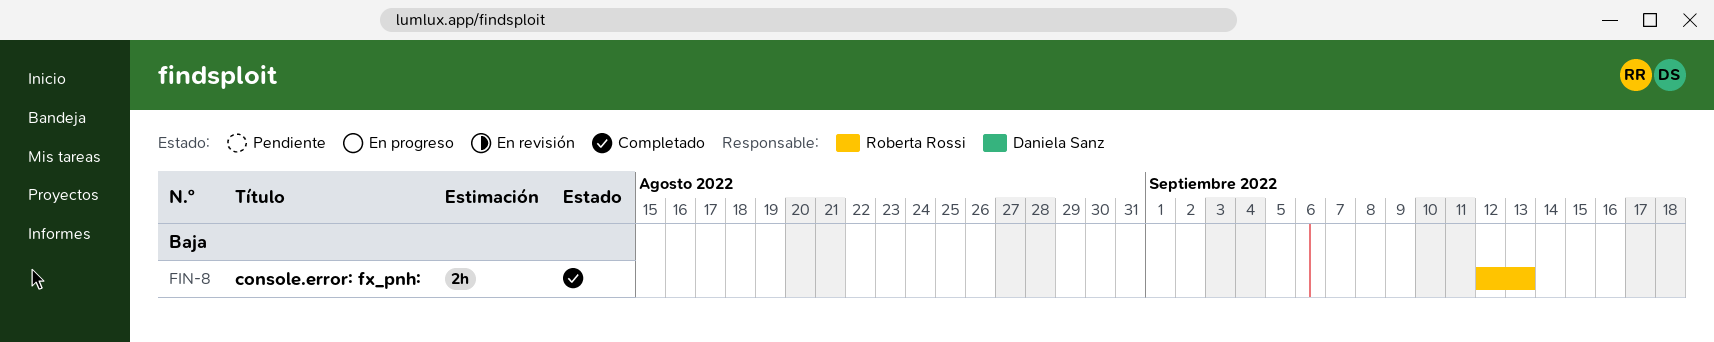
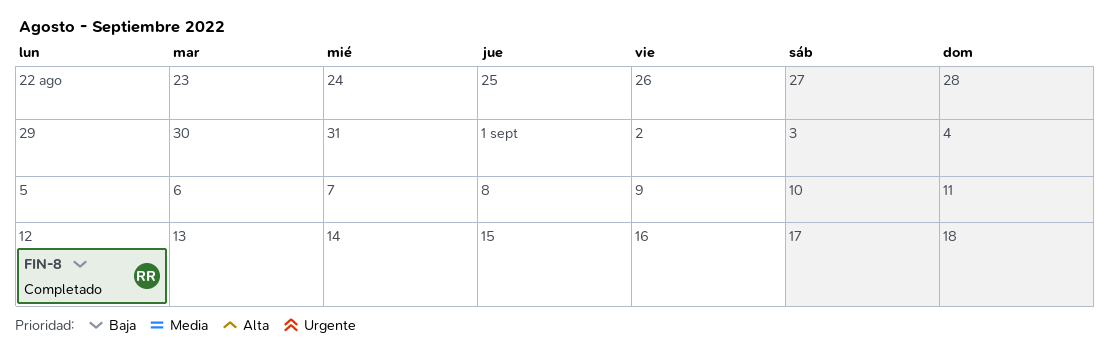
FIN-8, due: Sep 13 -> Sep 12

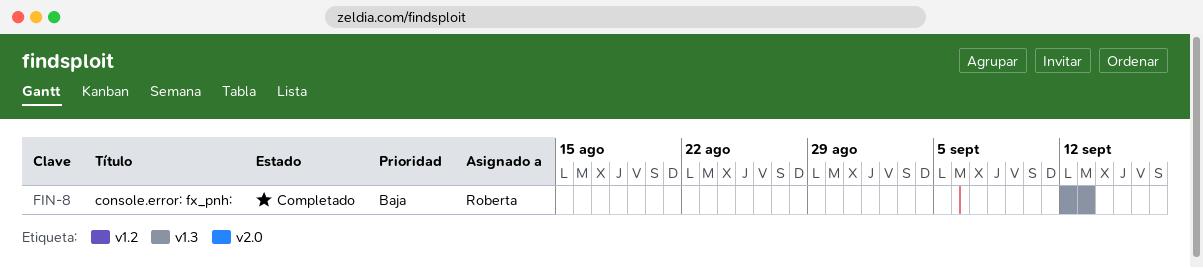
FIN-8, due: Sep 12 -> Sep 13

